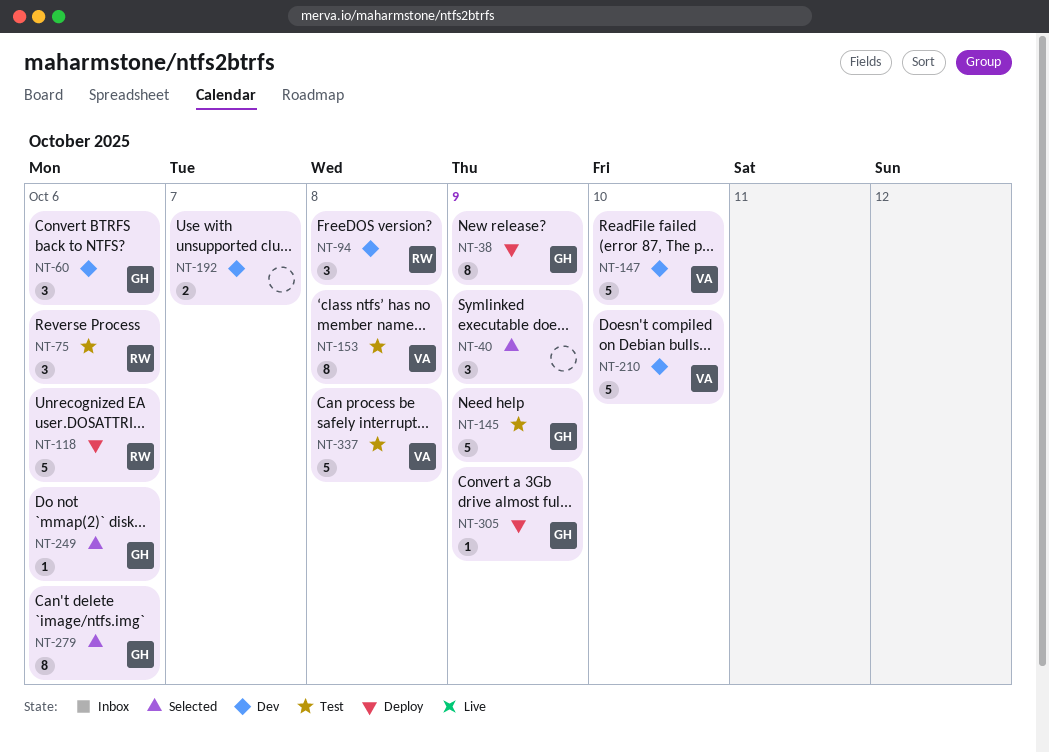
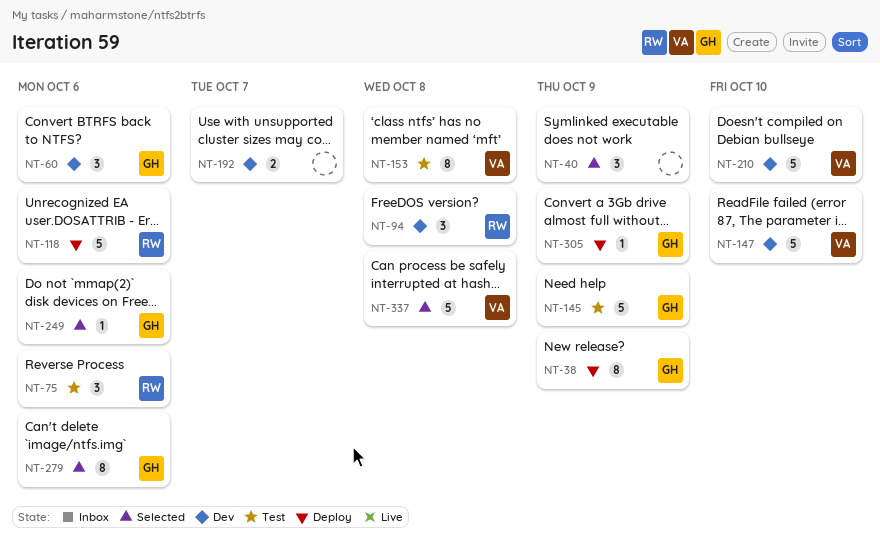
NT-337, status: Test -> Selected

